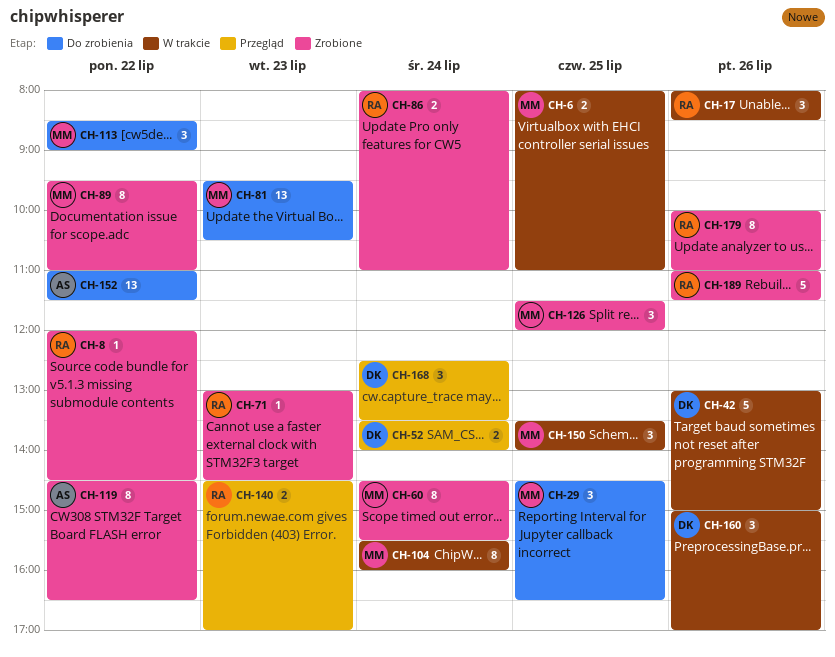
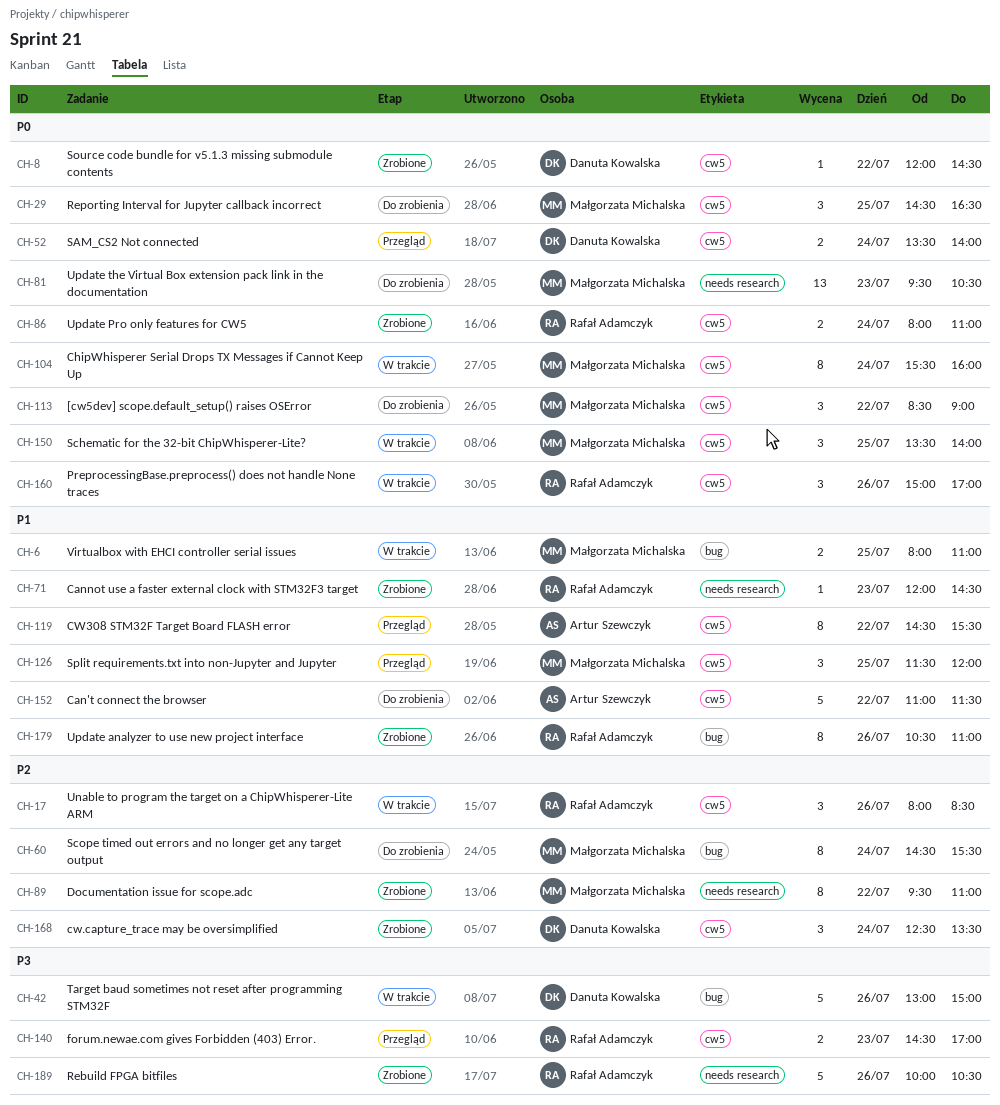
CH-8, owner: Rafał Adamczyk -> Danuta Kowalska
CH-60, status: Zrobione -> Do zrobienia
CH-71, begins: 13:00 -> 12:00
CH-119, status: Zrobione -> Przegląd
CH-119, ends: 16:30 -> 15:30
CH-126, status: Zrobione -> Przegląd
CH-152, estimate: 13 -> 5
CH-160, owner: Danuta Kowalska -> Rafał Adamczyk
CH-168, status: Przegląd -> Zrobione
CH-179, begins: 10:00 -> 10:30
CH-189, begins: 11:00 -> 10:00
CH-189, ends: 11:30 -> 10:30

